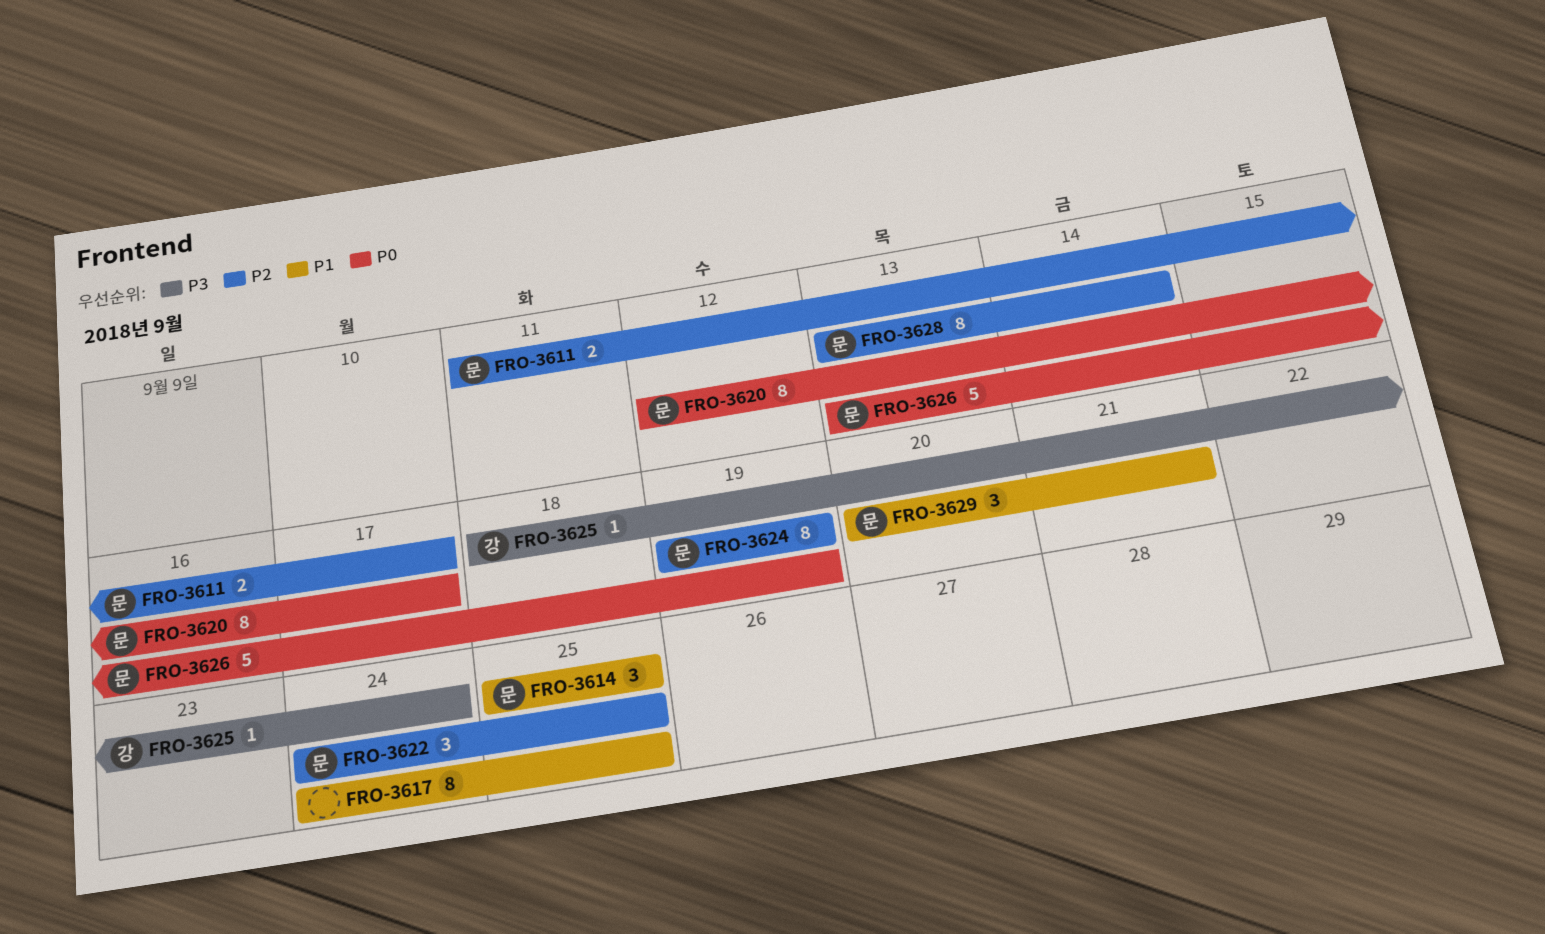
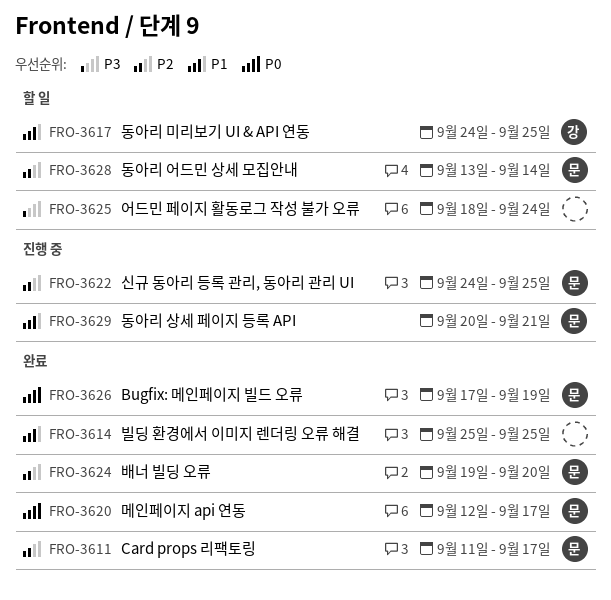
FRO-3614, owner: 문 -> none
FRO-3617, owner: none -> 강
FRO-3624, due: Sep 19 -> Sep 20
FRO-3625, owner: 강 -> none
FRO-3626, start: Sep 13 -> Sep 17

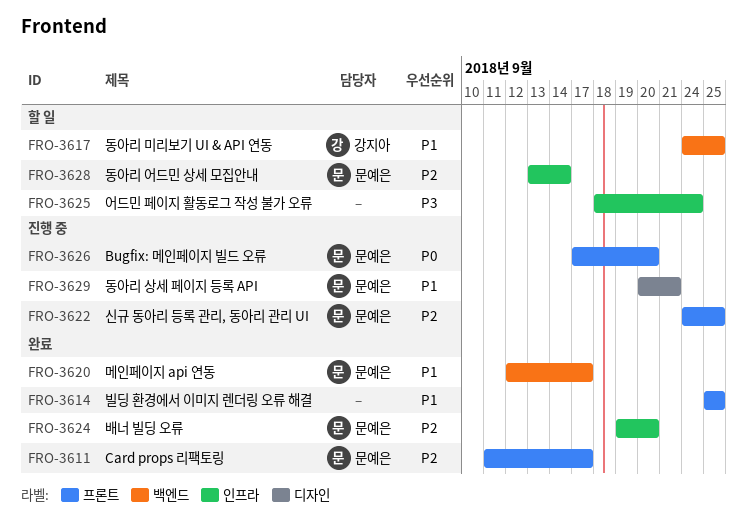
FRO-3620, priority: P0 -> P1
FRO-3626, status: 완료 -> 진행 중
FRO-3626, due: Sep 19 -> Sep 20

